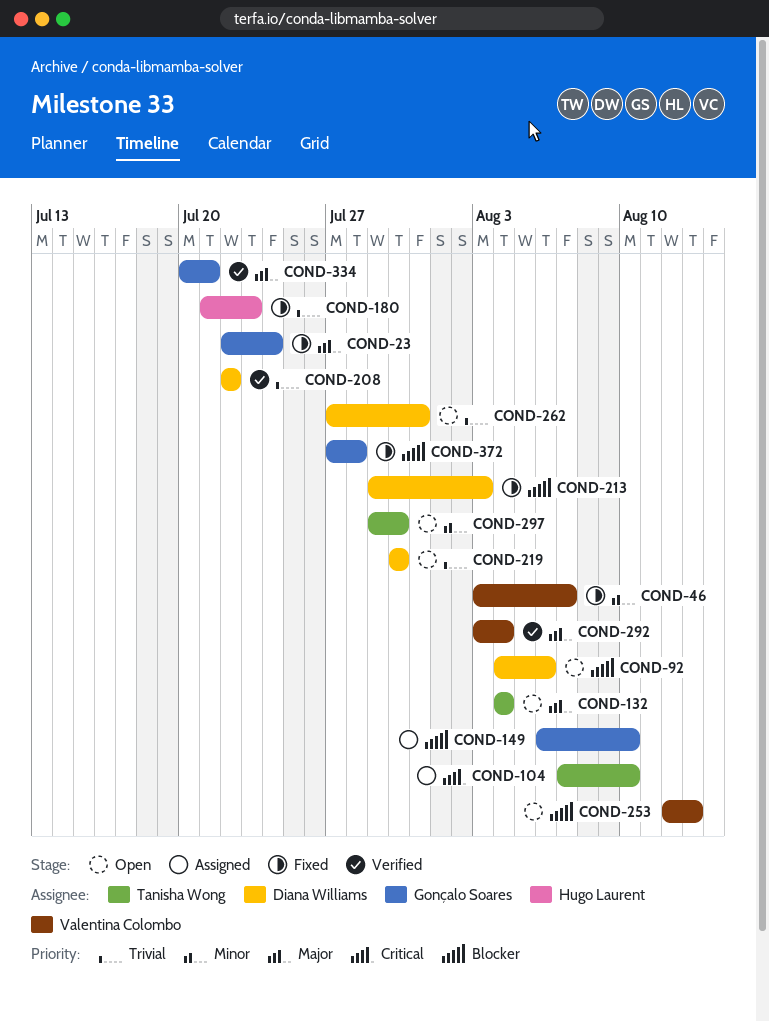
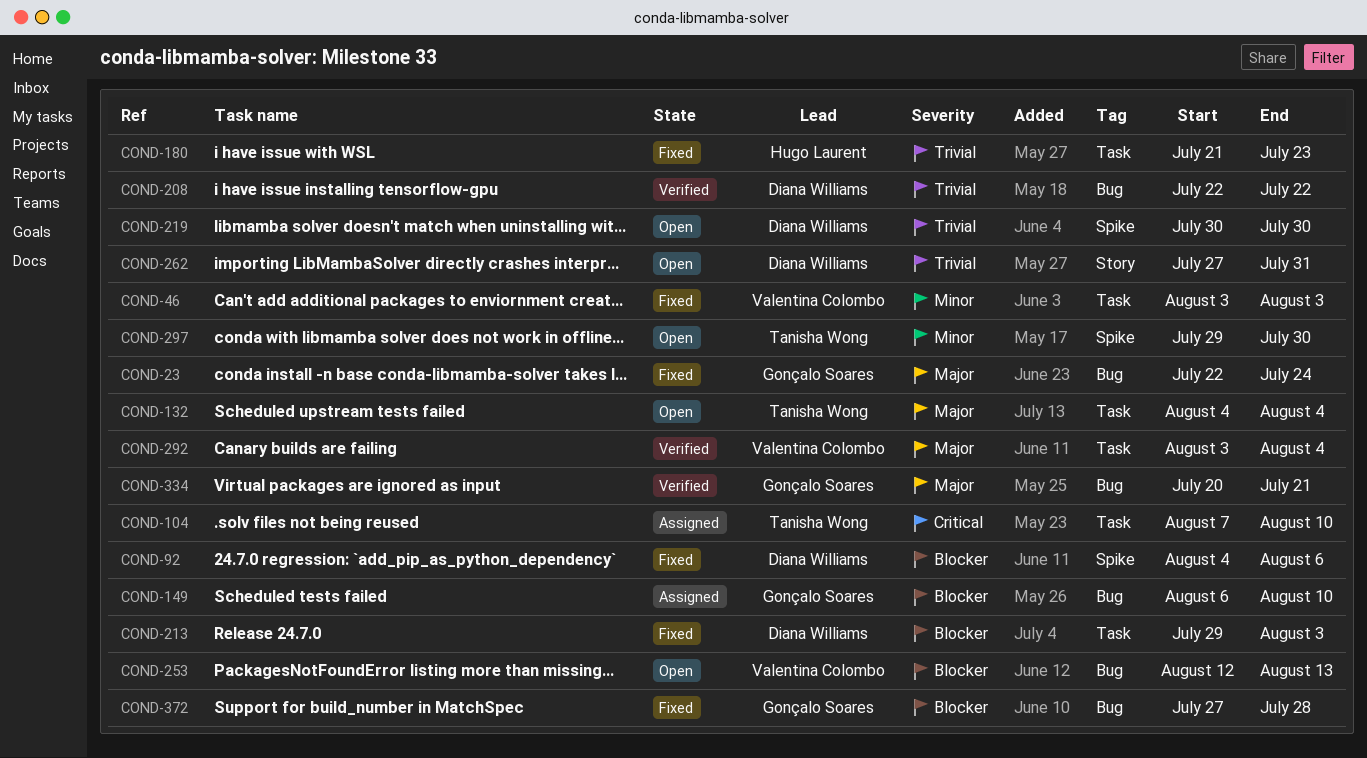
COND-46, due: Aug 7 -> Aug 3
COND-92, status: Open -> Fixed

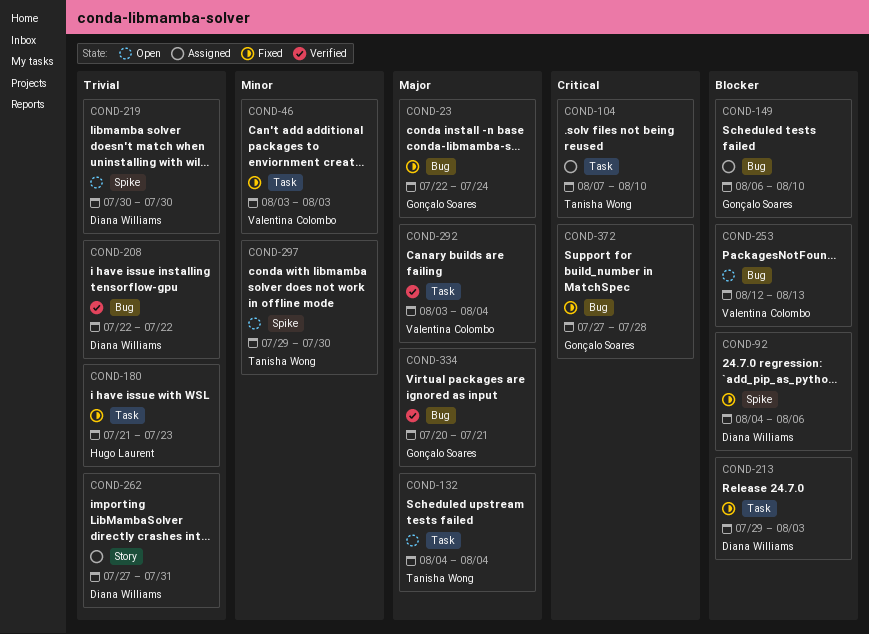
COND-262, status: Open -> Assigned
COND-372, priority: Blocker -> Critical

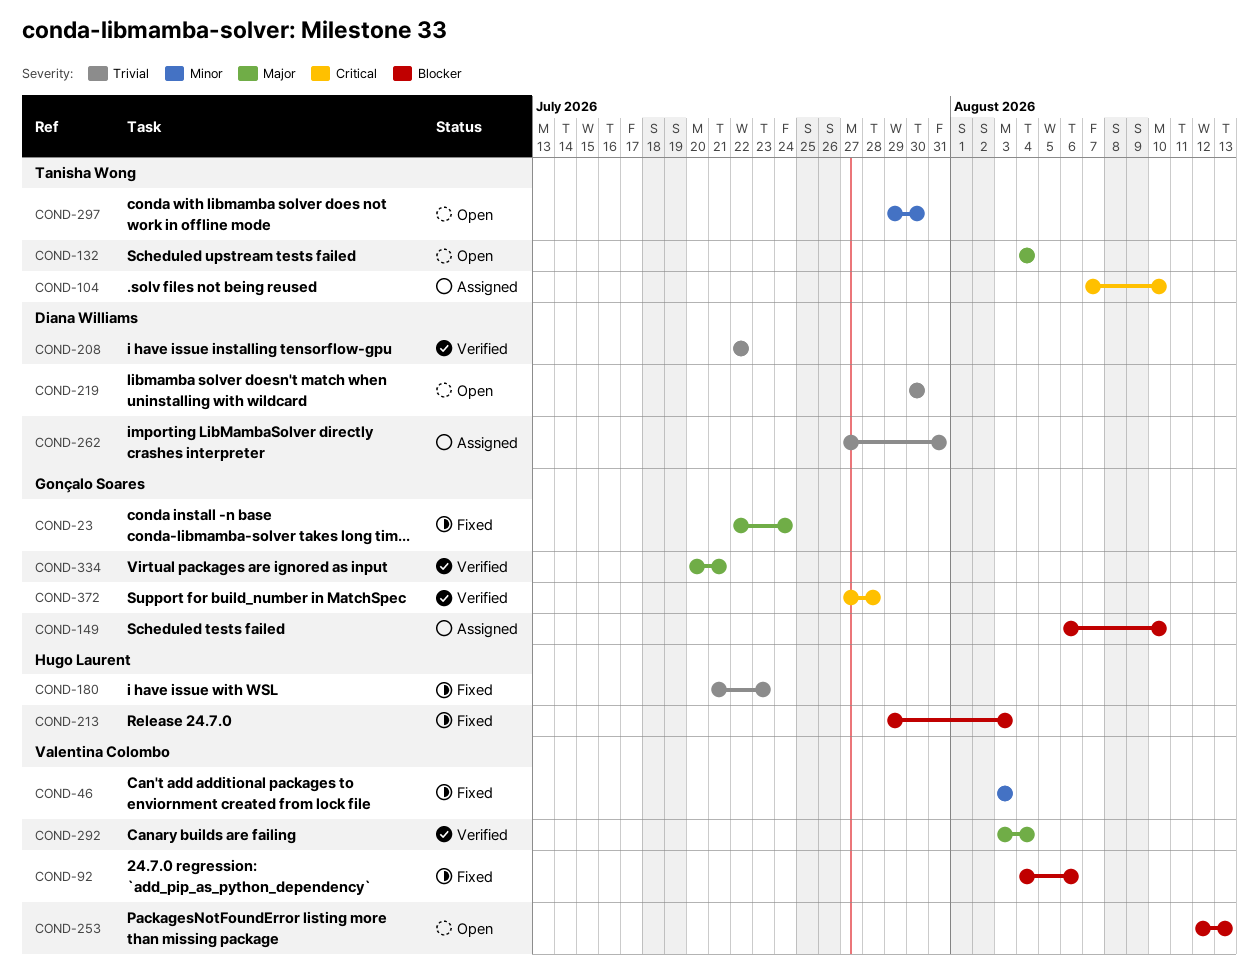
COND-92, owner: Diana Williams -> Valentina Colombo
COND-213, owner: Diana Williams -> Hugo Laurent
COND-372, status: Fixed -> Verified

